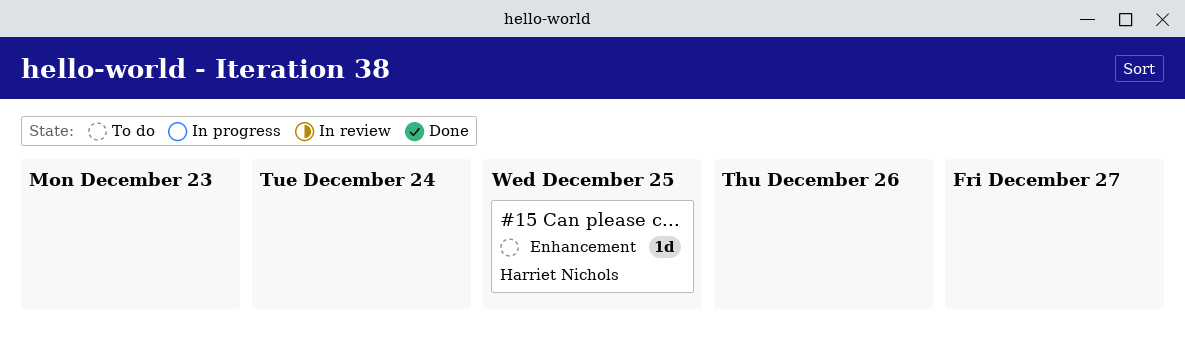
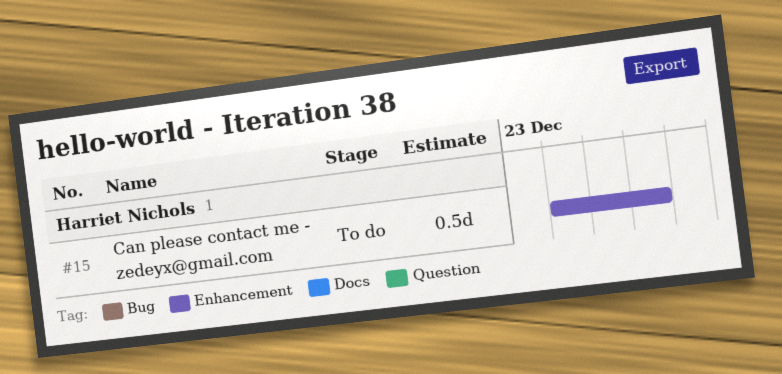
#15, estimate: 1d -> 0.5d
#15, due: Dec 25 -> Dec 26

